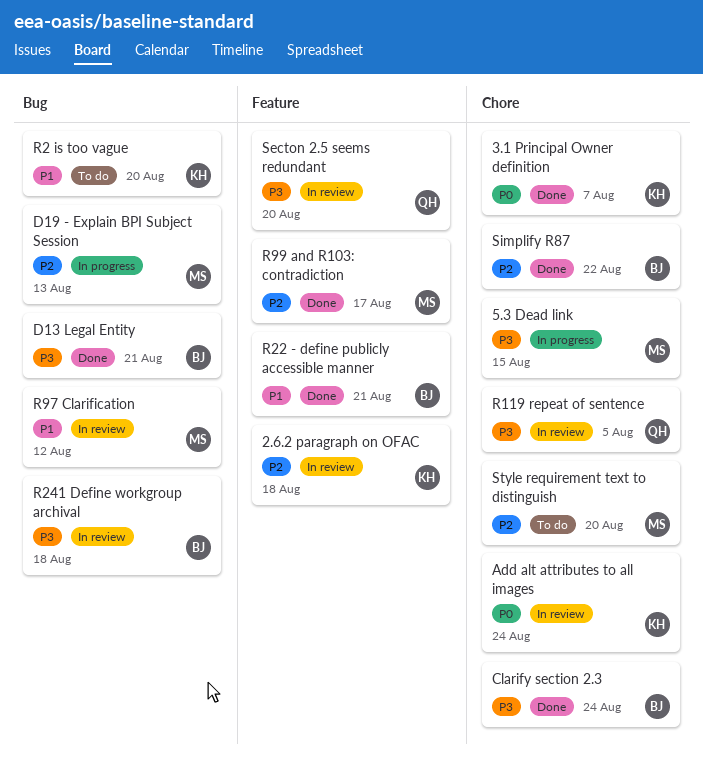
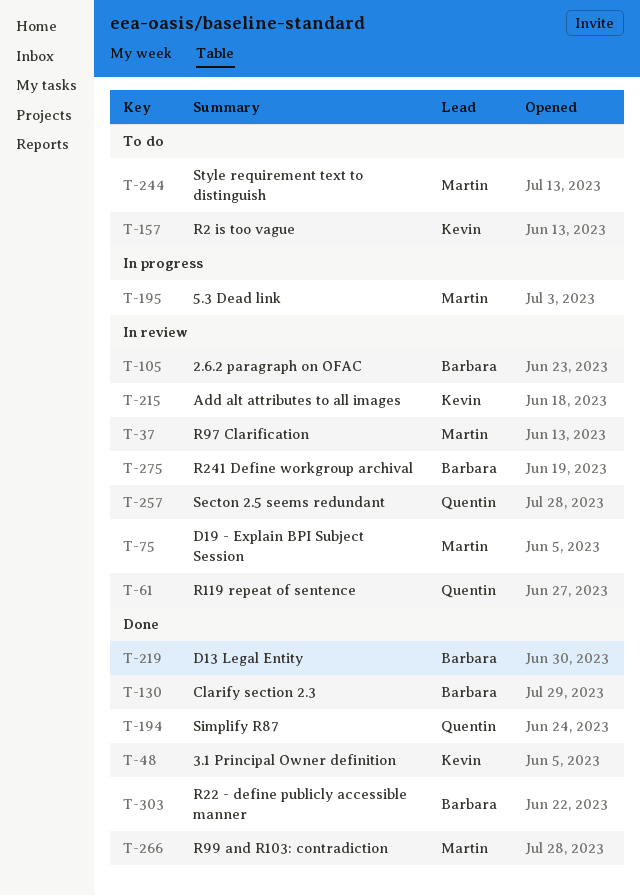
2.6.2 paragraph on OFAC, owner: Kevin -> Barbara
D19 - Explain BPI Subject Session, status: In progress -> In review
Simplify R87, owner: Barbara -> Quentin

